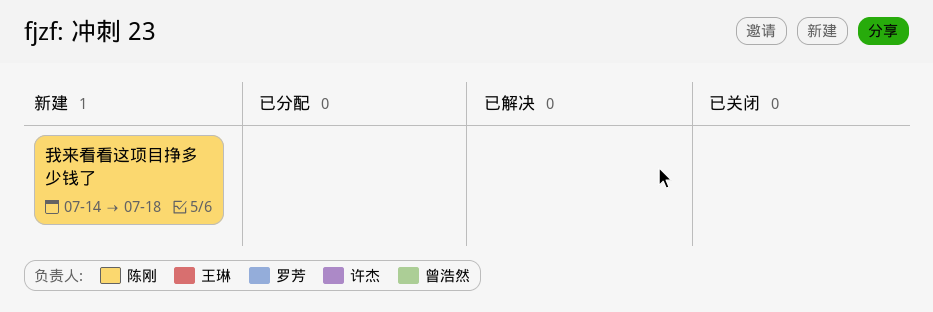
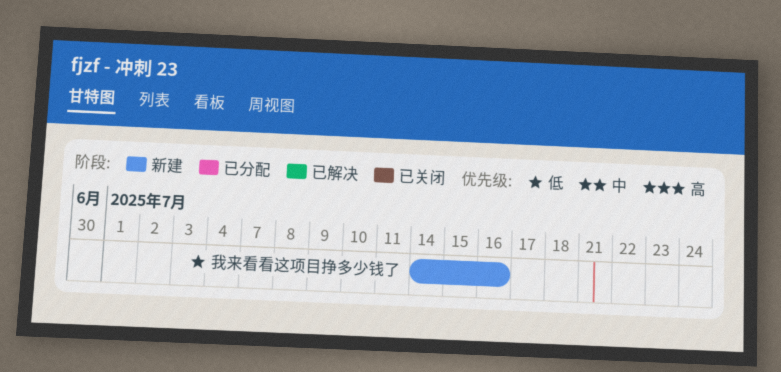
我来看看这项目挣多少钱了, due: Jul 18 -> Jul 16

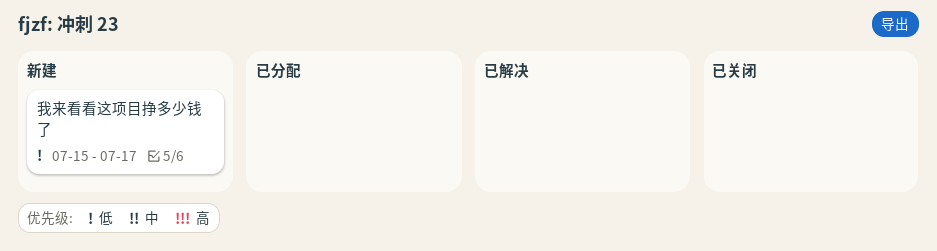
我来看看这项目挣多少钱了, start: Jul 14 -> Jul 15
我来看看这项目挣多少钱了, due: Jul 16 -> Jul 17

